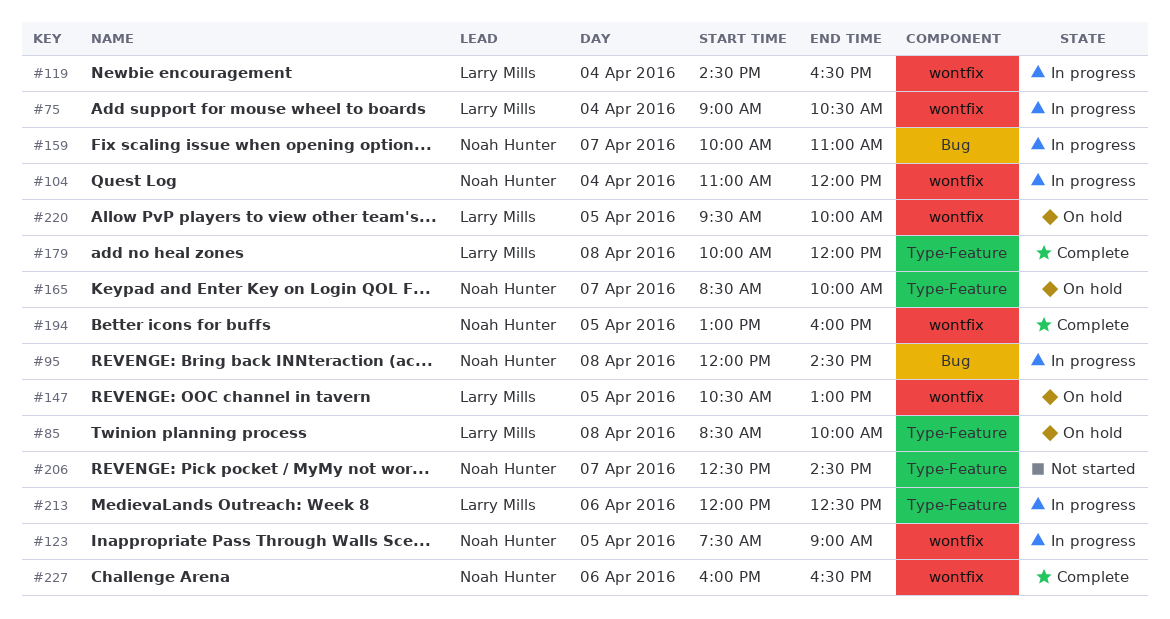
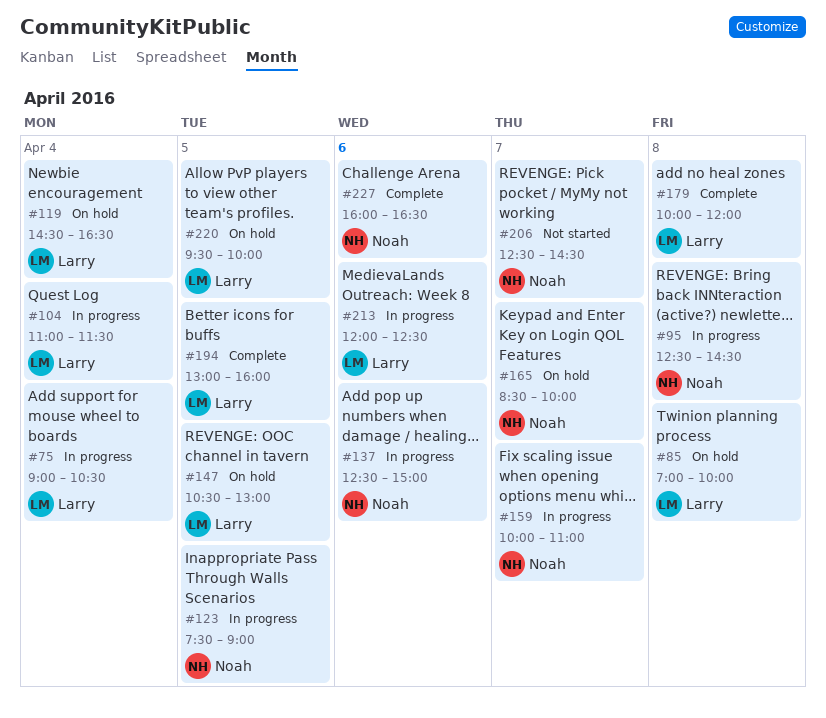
#85, begins: 08:30 -> 07:00
#95, begins: 12:00 -> 12:30
#104, owner: Noah Hunter -> Larry Mills
#104, ends: 12:00 -> 11:30
#119, status: In progress -> On hold
#137: none -> present
#194, owner: Noah Hunter -> Larry Mills

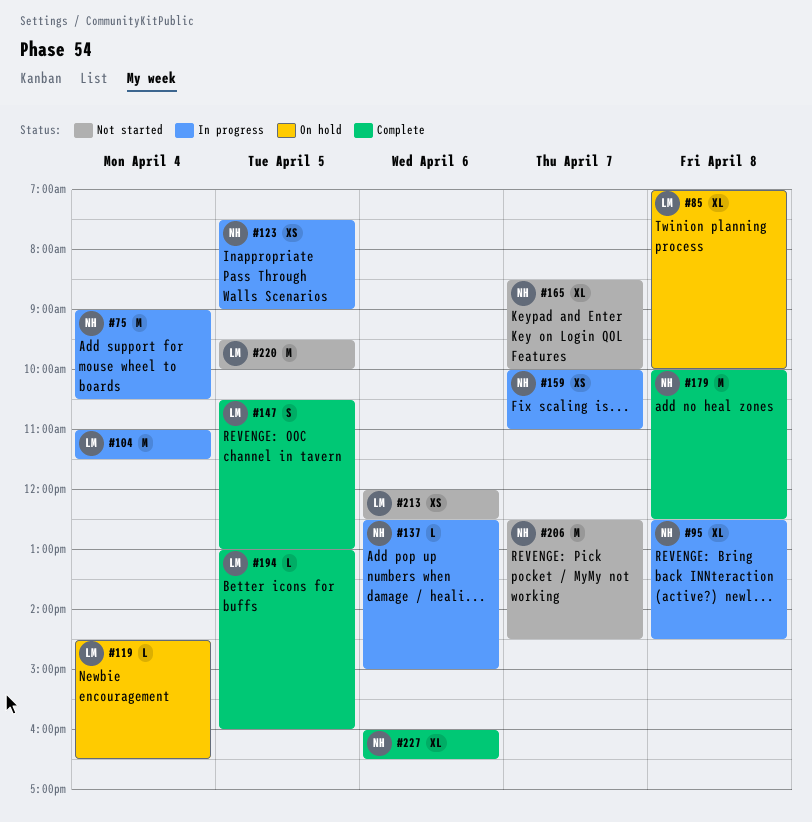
#75, owner: Larry -> Noah
#147, status: On hold -> Complete
#165, status: On hold -> Not started
#179, owner: Larry -> Noah
#179, ends: 12:00 -> 12:30
#213, status: In progress -> Not started
#220, status: On hold -> Not started

